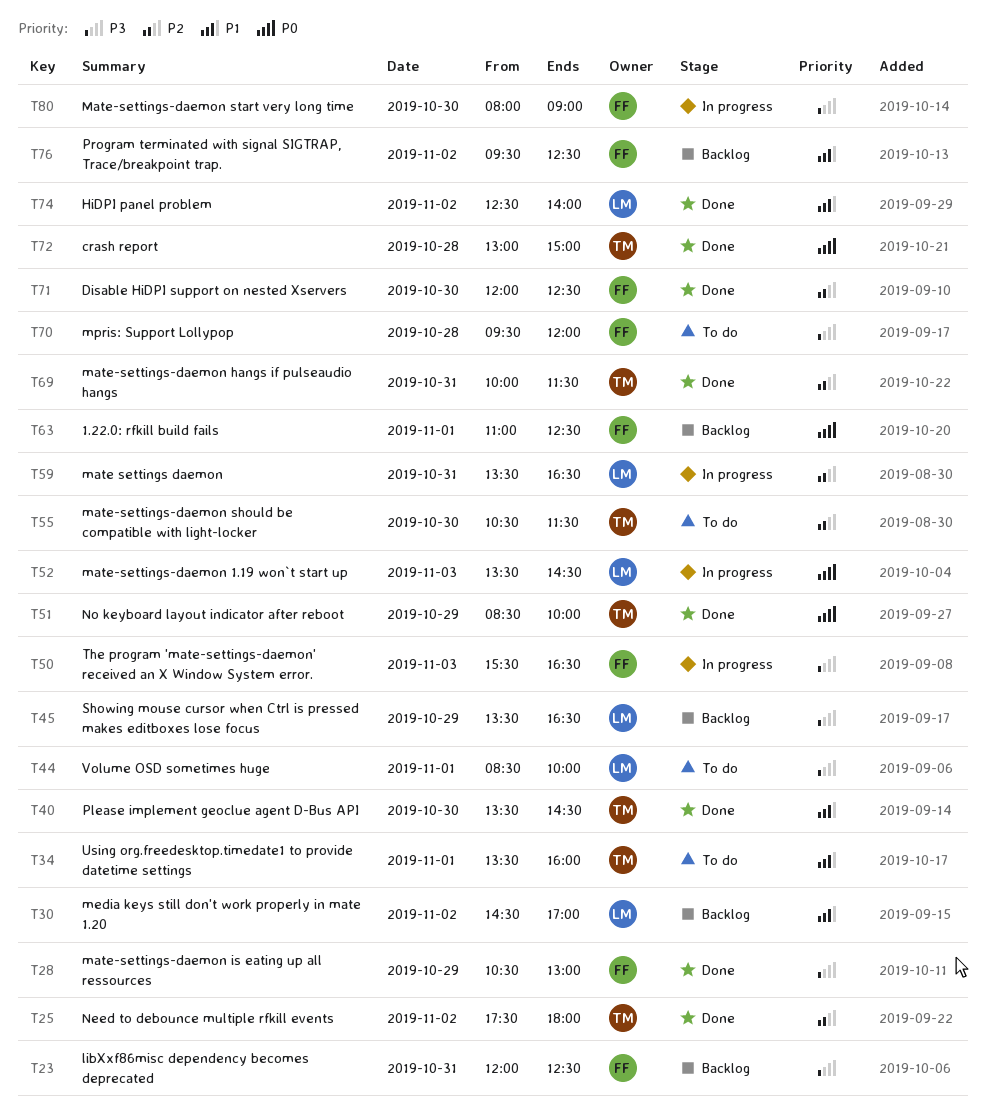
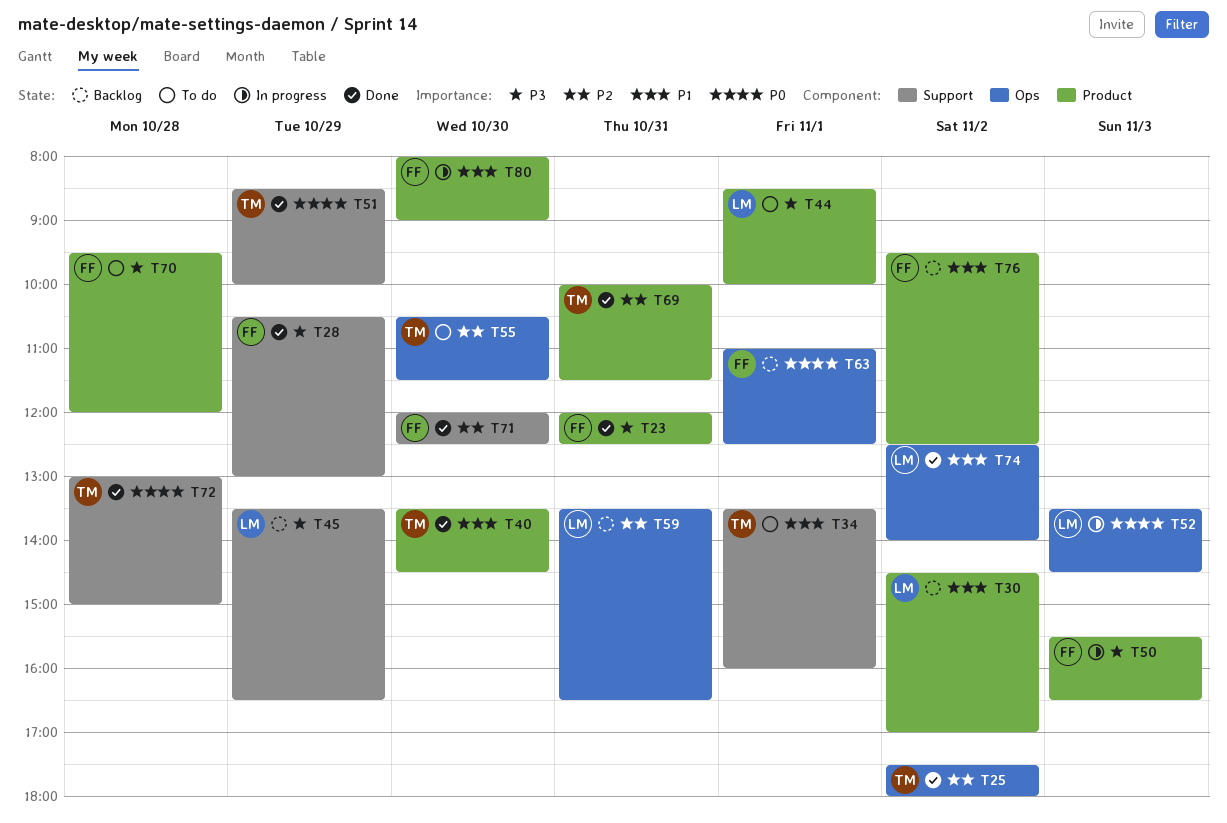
T23, status: Backlog -> Done
T59, status: In progress -> Backlog
T80, priority: P3 -> P1

